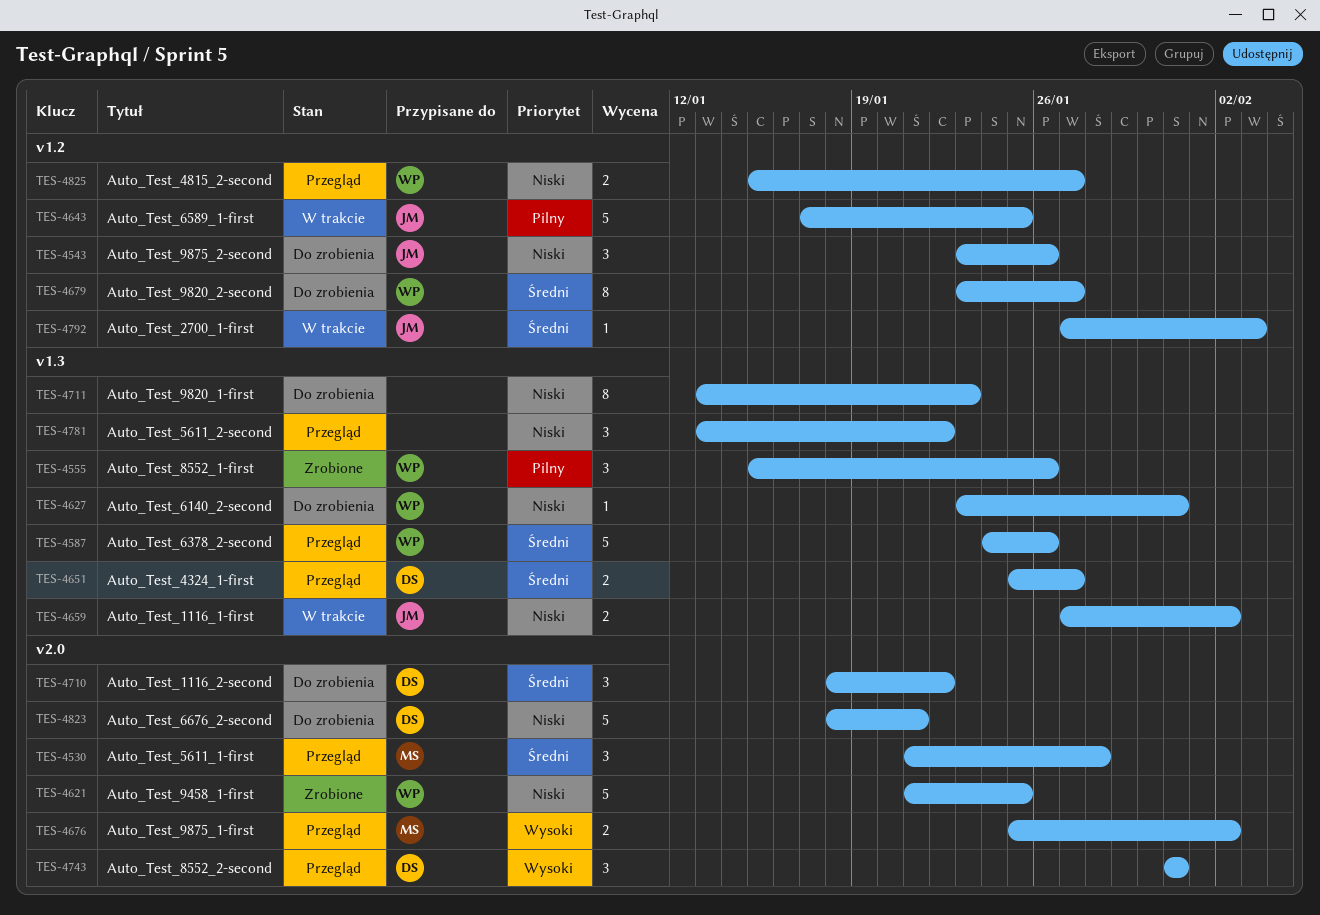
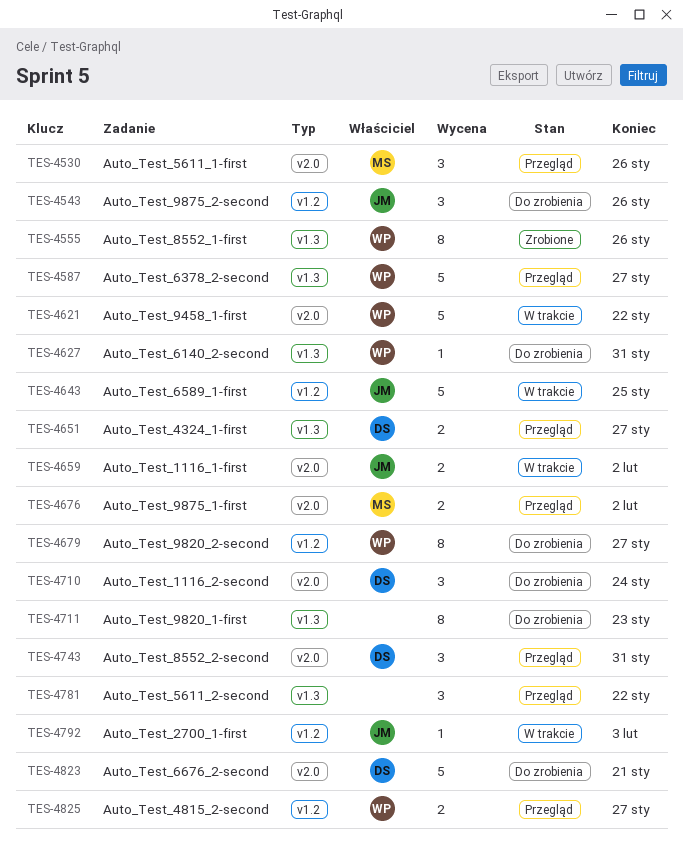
TES-4530, due: Jan 28 -> Jan 26
TES-4555, estimate: 3 -> 8
TES-4587, due: Jan 26 -> Jan 27
TES-4621, status: Zrobione -> W trakcie
TES-4621, due: Jan 25 -> Jan 22
TES-4659, label: v1.3 -> v2.0
TES-4710, due: Jan 22 -> Jan 24

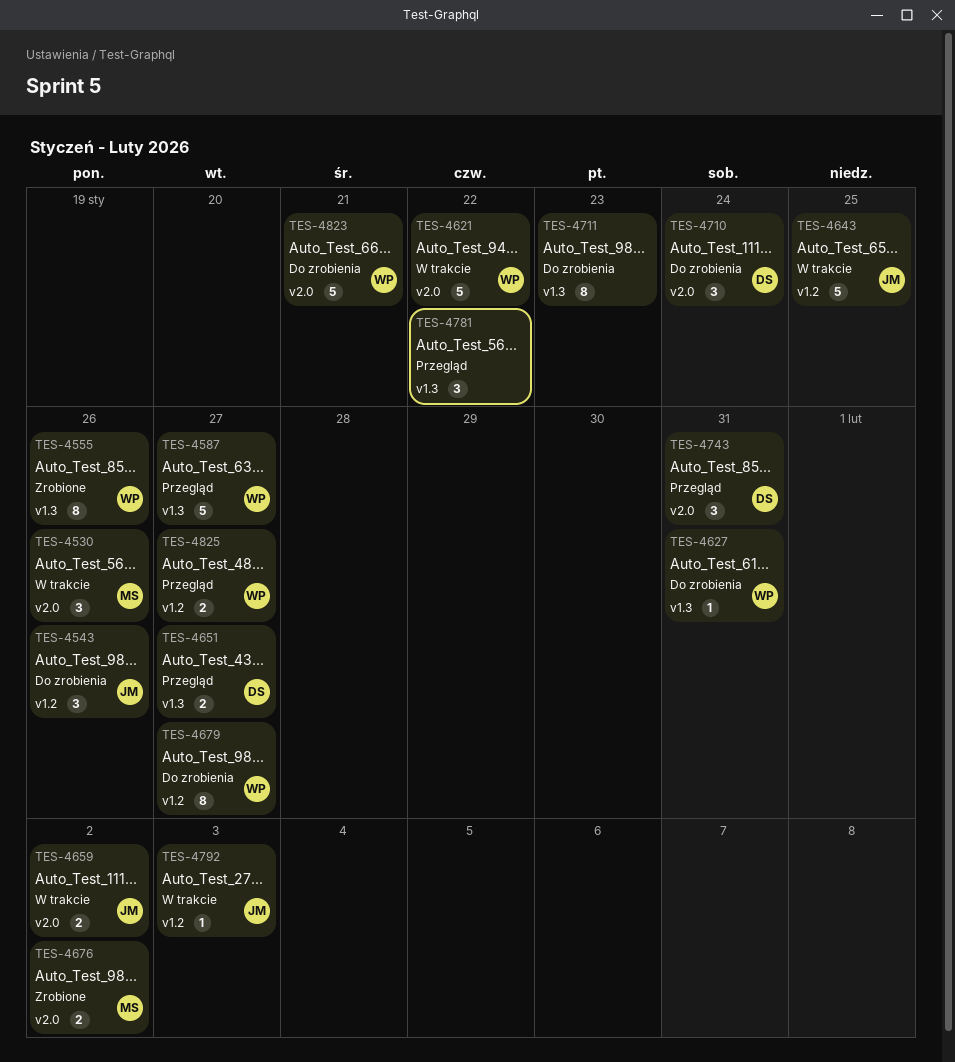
TES-4530, status: Przegląd -> W trakcie
TES-4676, status: Przegląd -> Zrobione
TES-4823, owner: DS -> WP

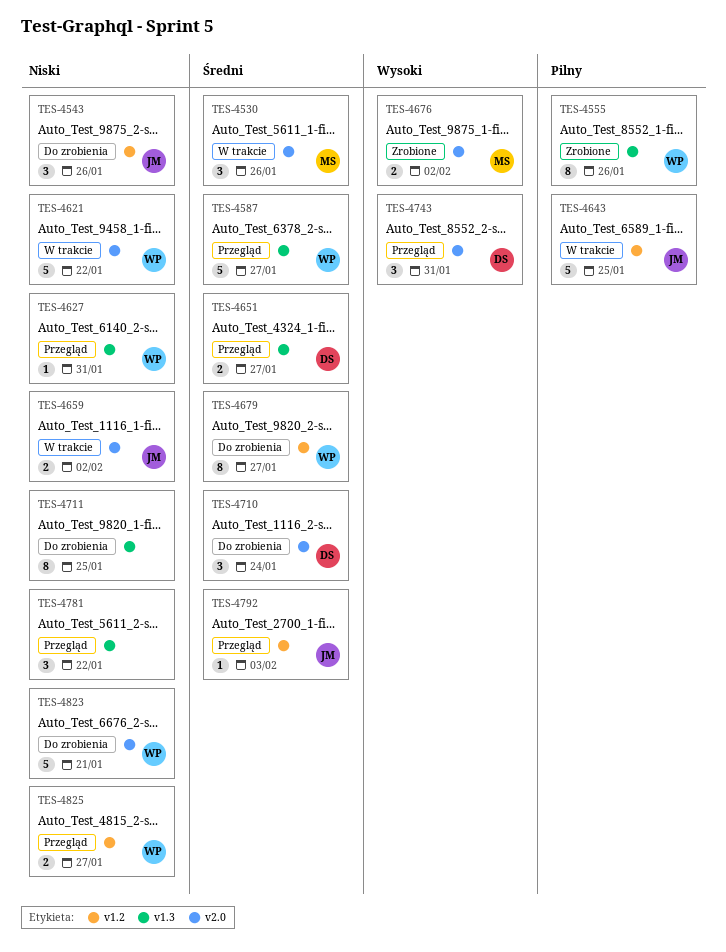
TES-4627, status: Do zrobienia -> Przegląd
TES-4711, due: Jan 23 -> Jan 25
TES-4792, status: W trakcie -> Przegląd

